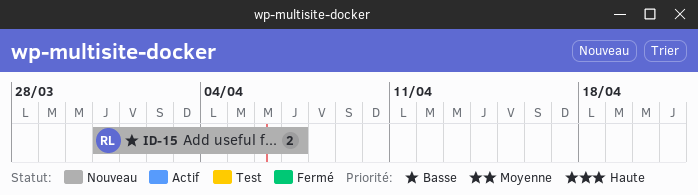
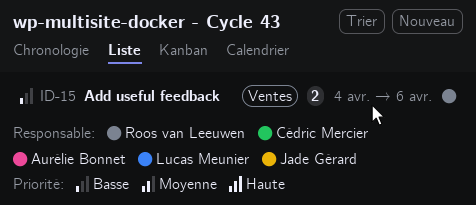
ID-15, start: Mar 31 -> Apr 4
ID-15, due: Apr 7 -> Apr 6

